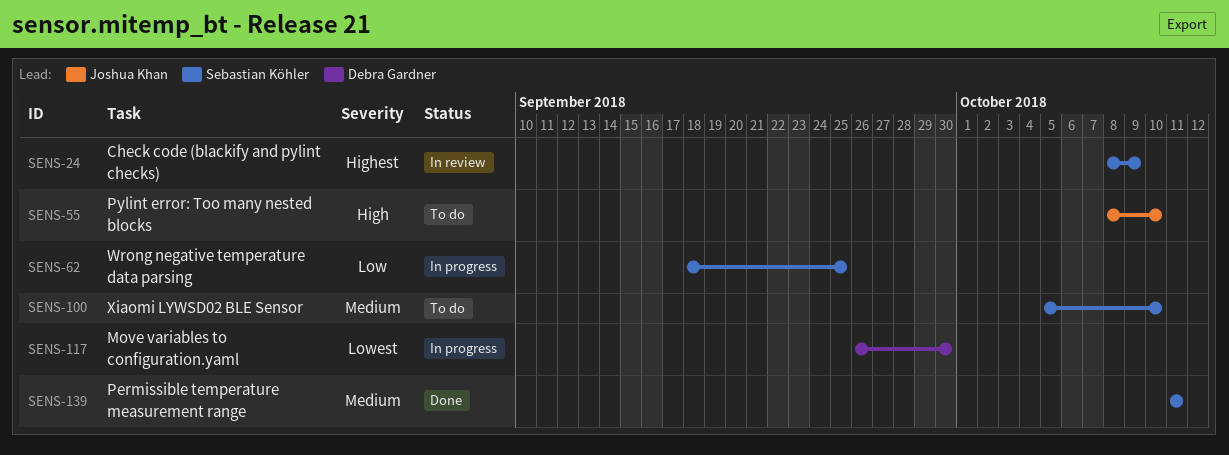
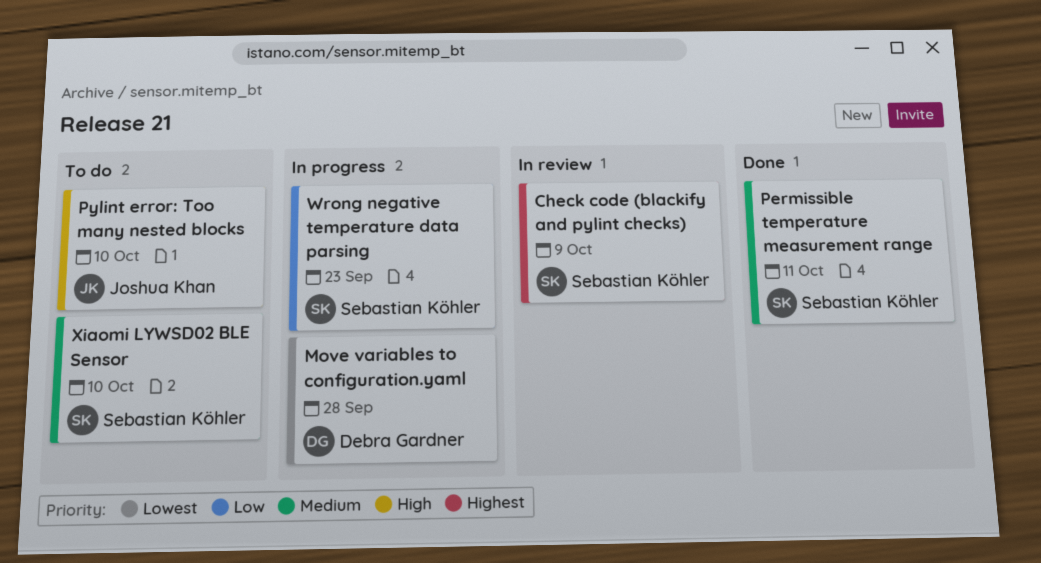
Move variables to configuration.yaml, due: Sep 30 -> Sep 28
Wrong negative temperature data parsing, due: Sep 25 -> Sep 23

